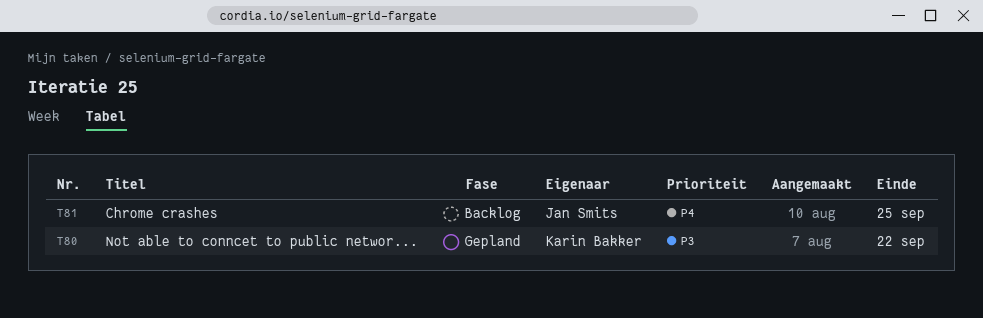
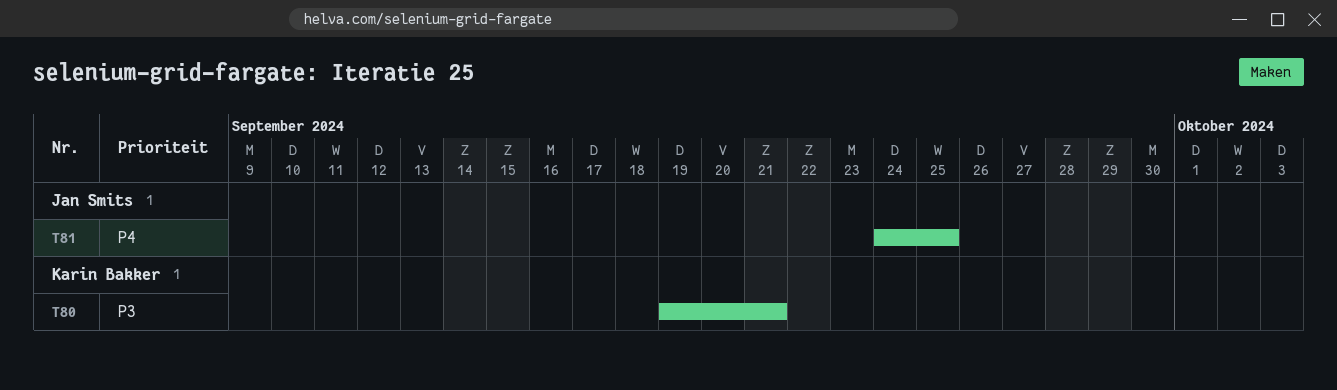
T80, due: Sep 22 -> Sep 21

